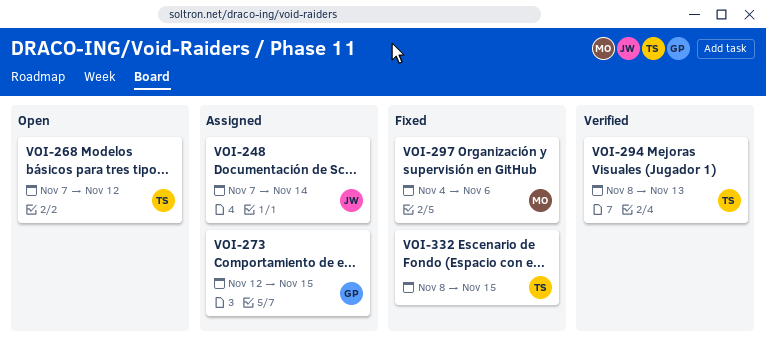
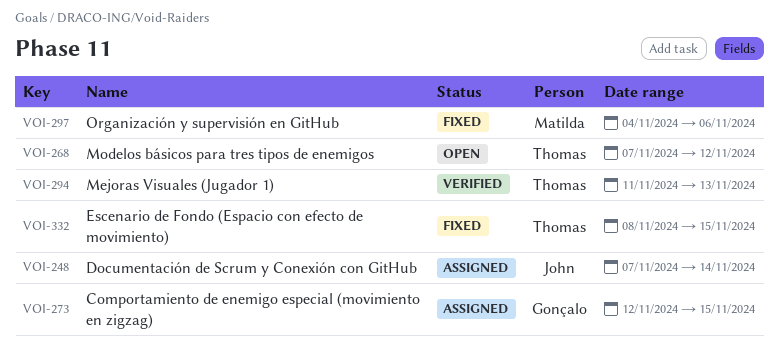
VOI-294, start: Nov 8 -> Nov 11

